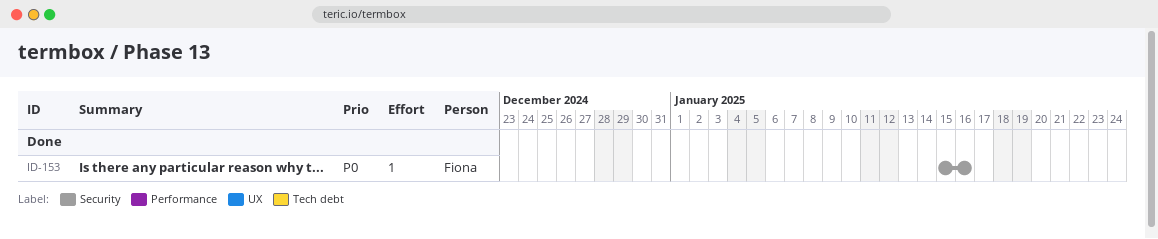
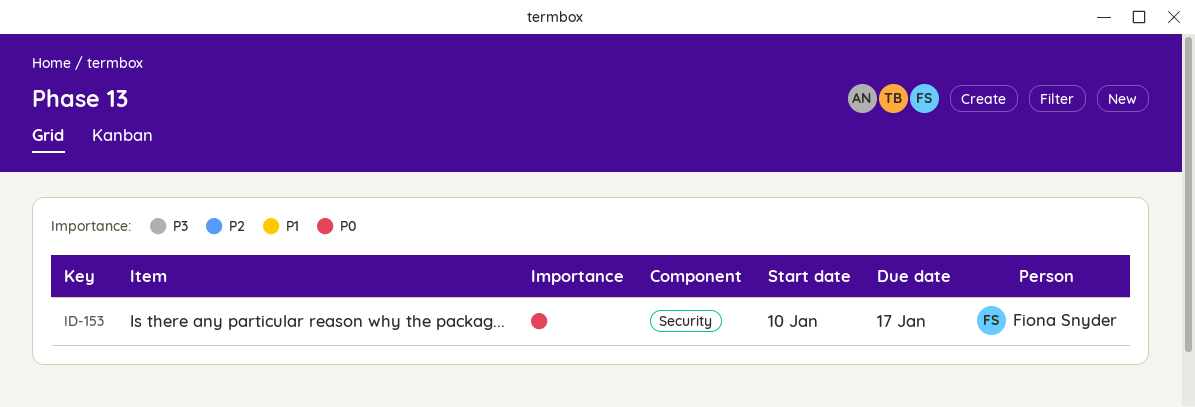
ID-153, start: Jan 15 -> Jan 10
ID-153, due: Jan 16 -> Jan 17

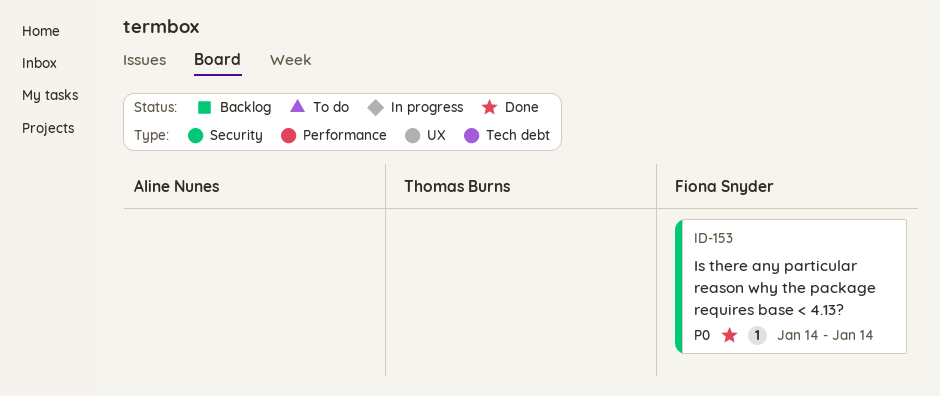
ID-153, start: Jan 10 -> Jan 14
ID-153, due: Jan 17 -> Jan 14

